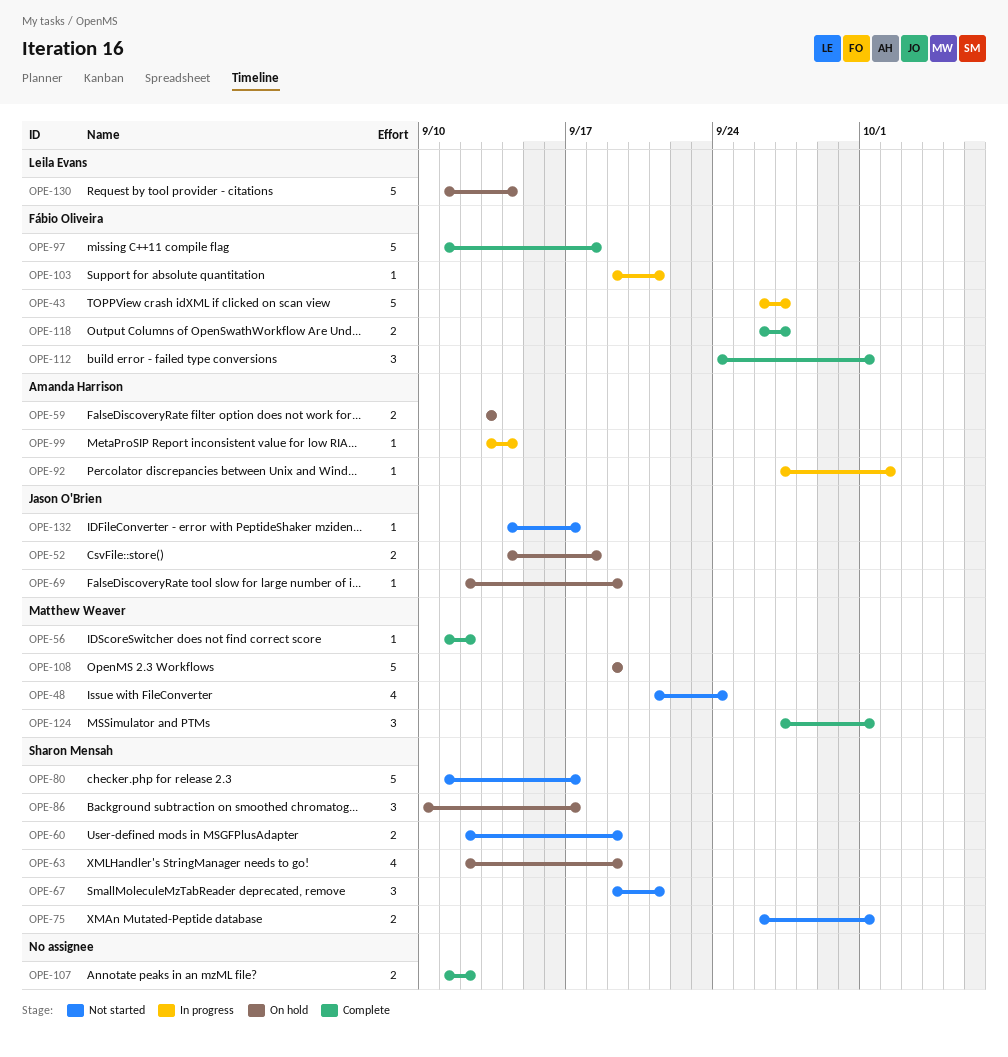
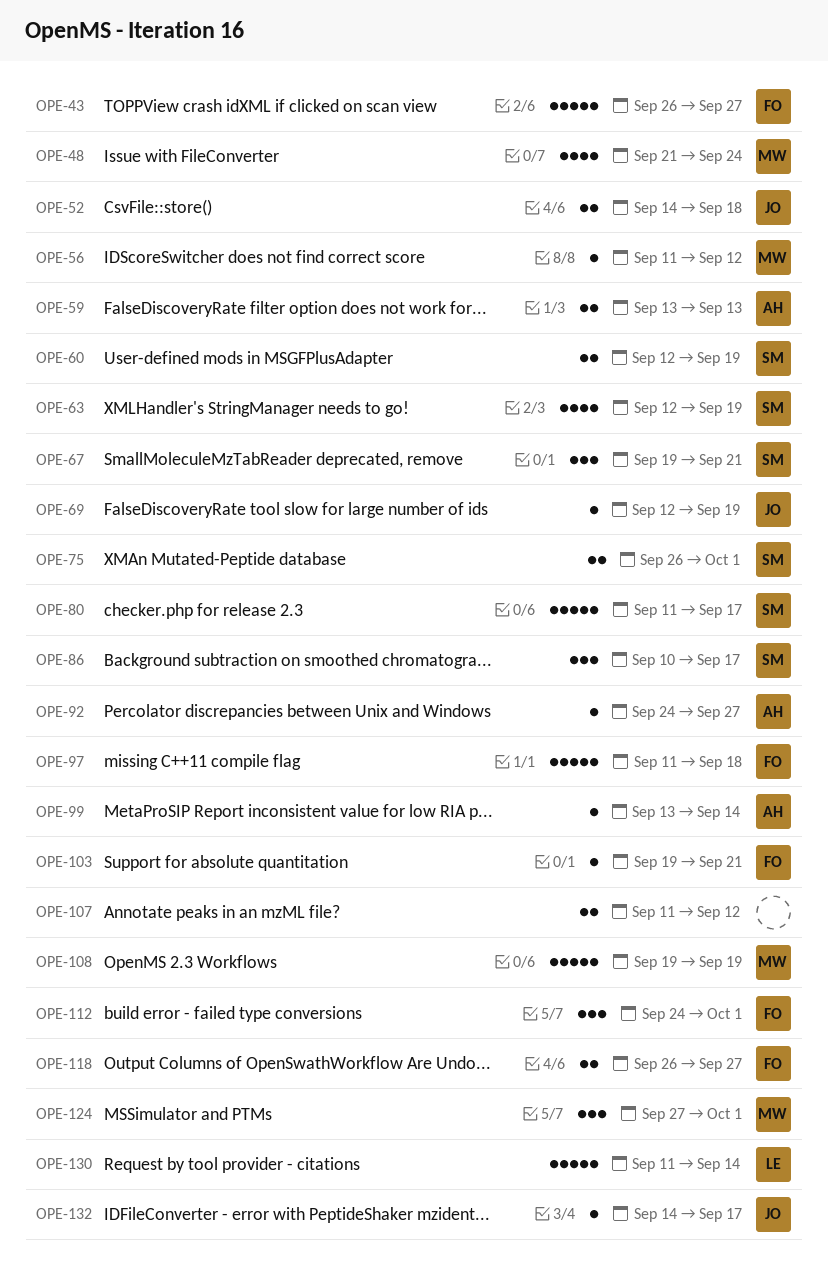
OPE-92, start: Sep 27 -> Sep 24
OPE-92, due: Oct 2 -> Sep 27

